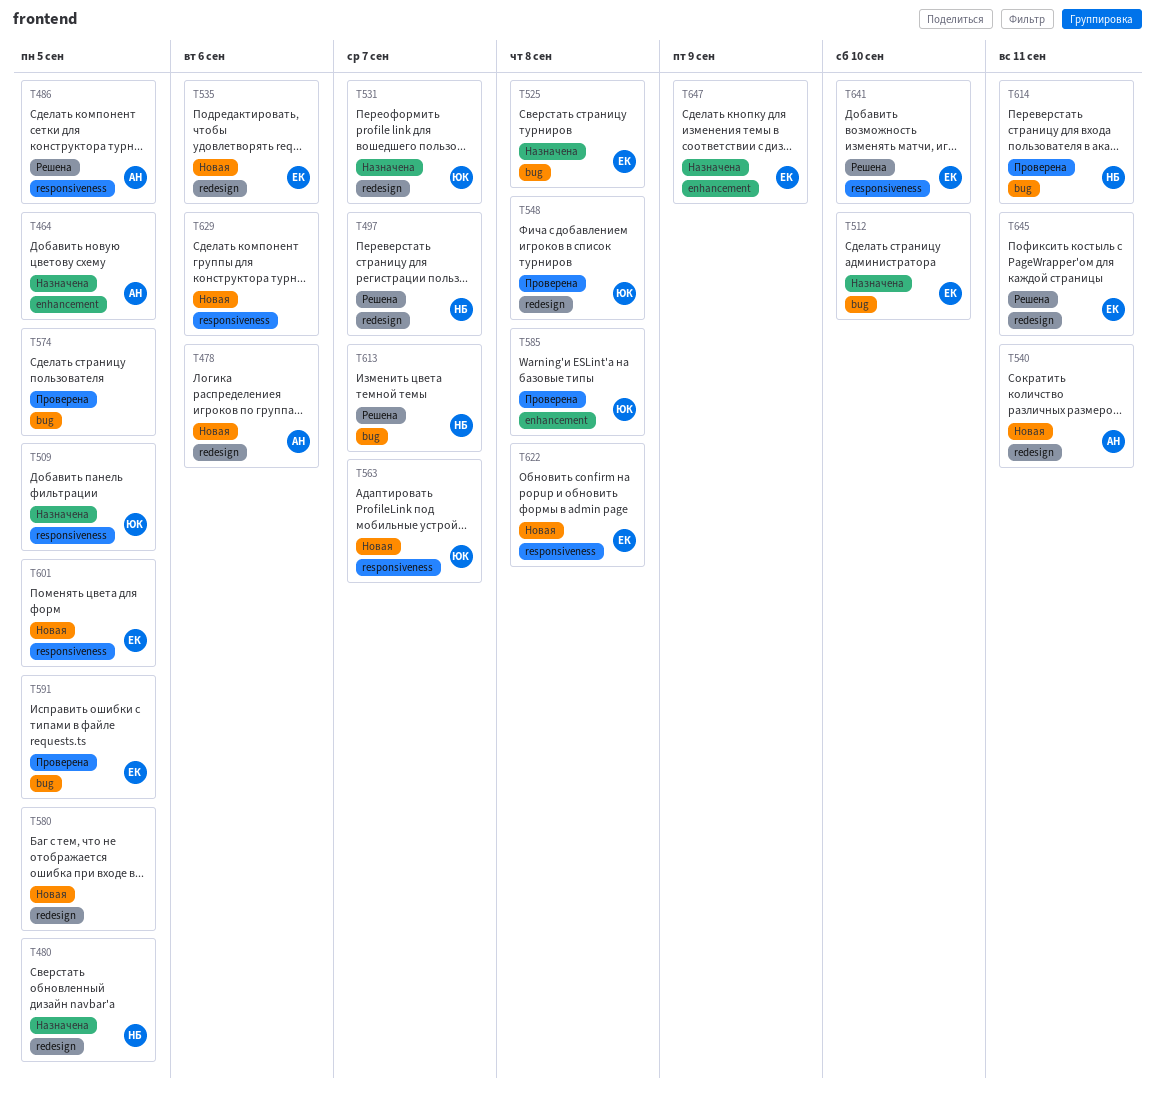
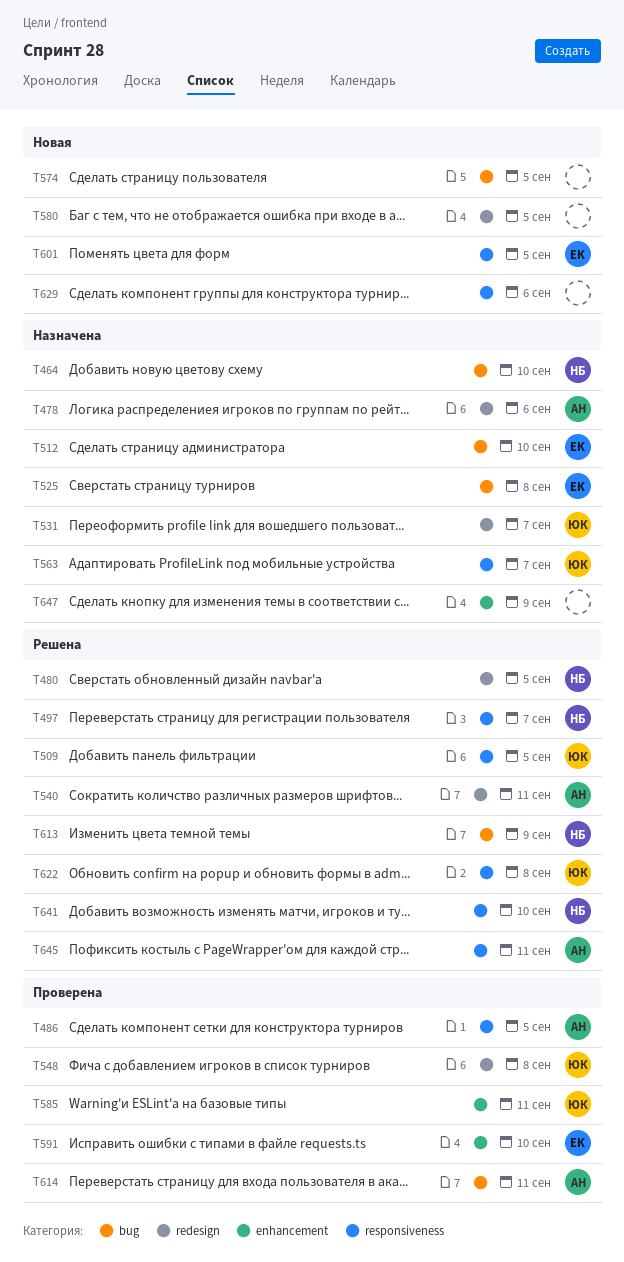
T464, owner: АН -> НБ
T464, label: enhancement -> bug
T464, due: Sep 5 -> Sep 10
T478, status: Новая -> Назначена
T480, status: Назначена -> Решена
T486, status: Решена -> Проверена
T497, label: redesign -> responsiveness
T509, status: Назначена -> Решена
T535: present -> none
T540, status: Новая -> Решена
T563, status: Новая -> Назначена
T574, status: Проверена -> Новая
T585, due: Sep 8 -> Sep 11
T591, label: bug -> enhancement
T591, due: Sep 5 -> Sep 10
T613, due: Sep 7 -> Sep 9
T614, owner: НБ -> АН
T622, status: Новая -> Решена
T622, owner: ЕК -> ЮК
T641, owner: ЕК -> НБ
T645, owner: ЕК -> АН
T645, label: redesign -> responsiveness
T647, owner: ЕК -> none

